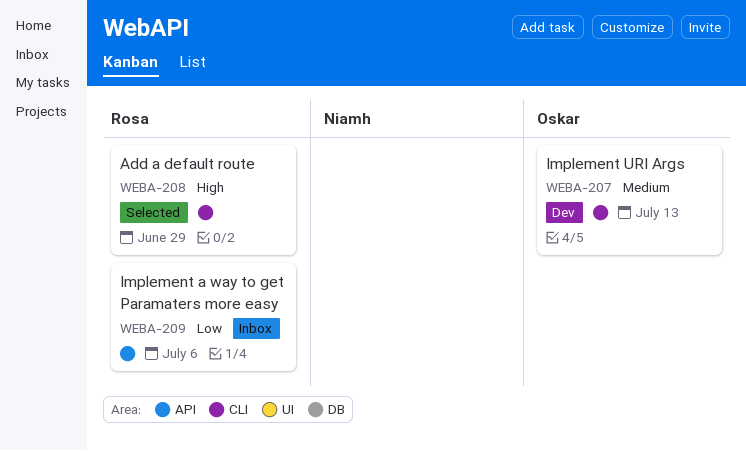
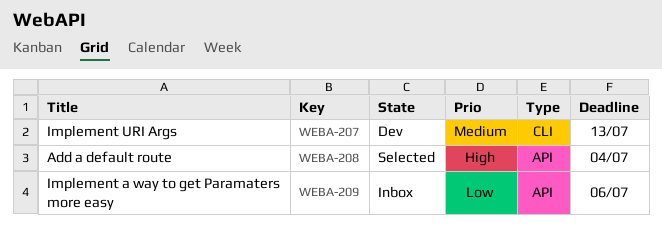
WEBA-208, label: CLI -> API
WEBA-208, due: Jun 29 -> Jul 4

